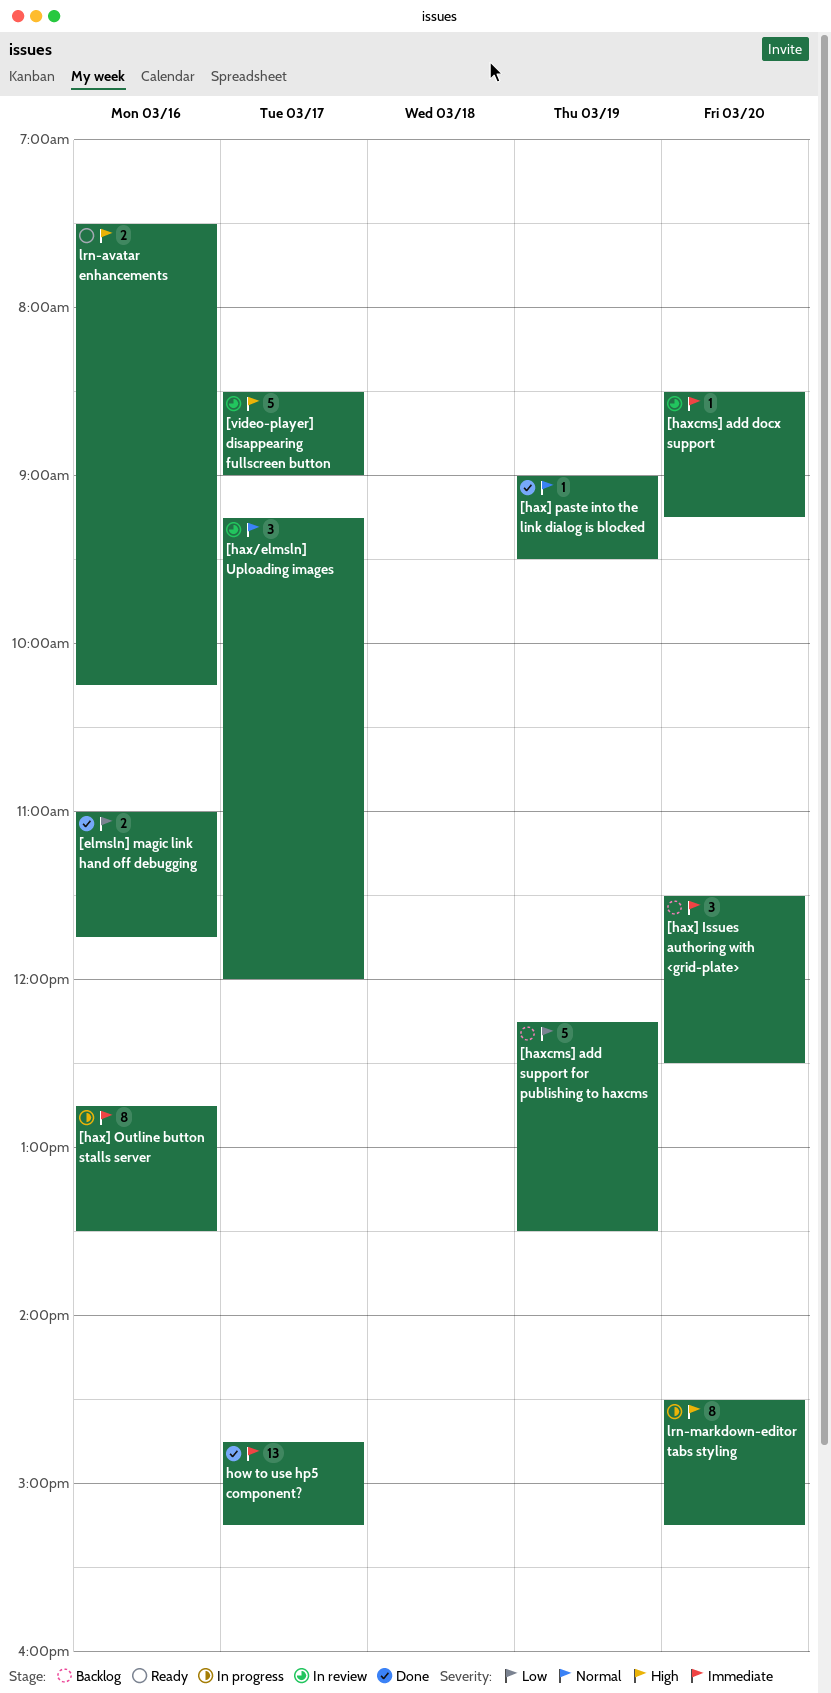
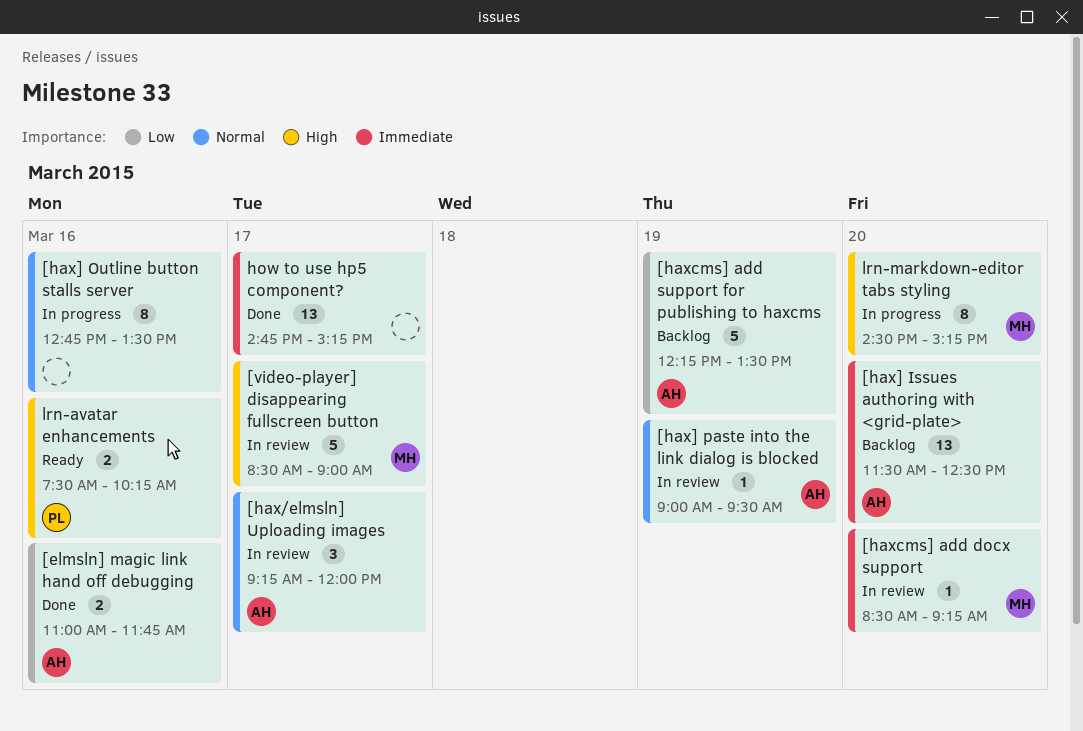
[hax] Issues authoring with <grid-plate>, estimate: 3 -> 13
[hax] Outline button stalls server, priority: Immediate -> Normal
[hax] paste into the link dialog is blocked, status: Done -> In review

